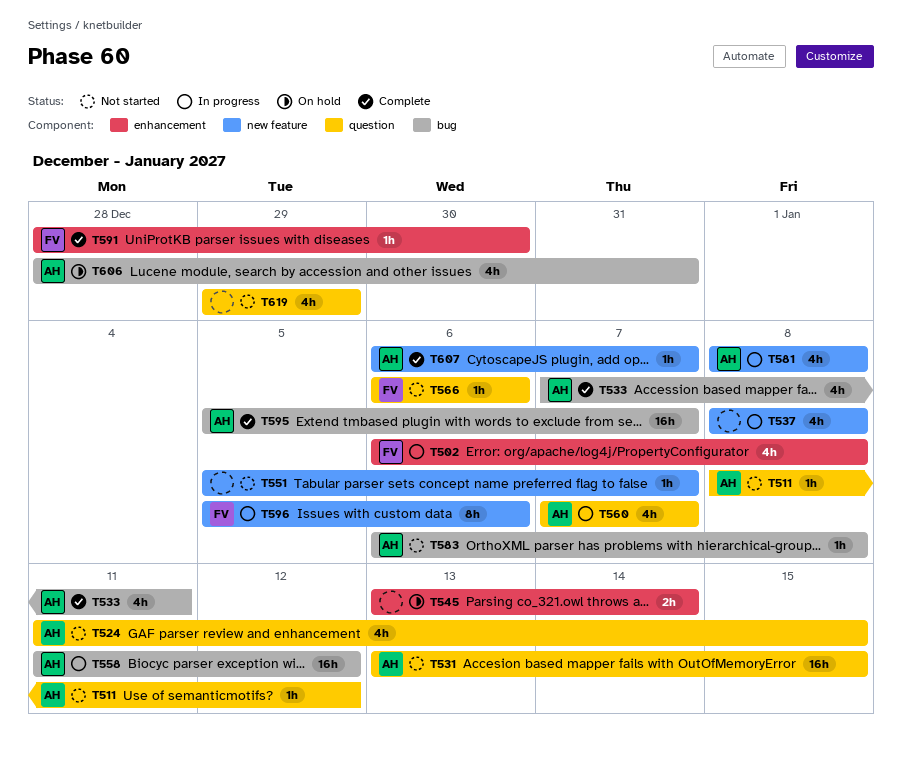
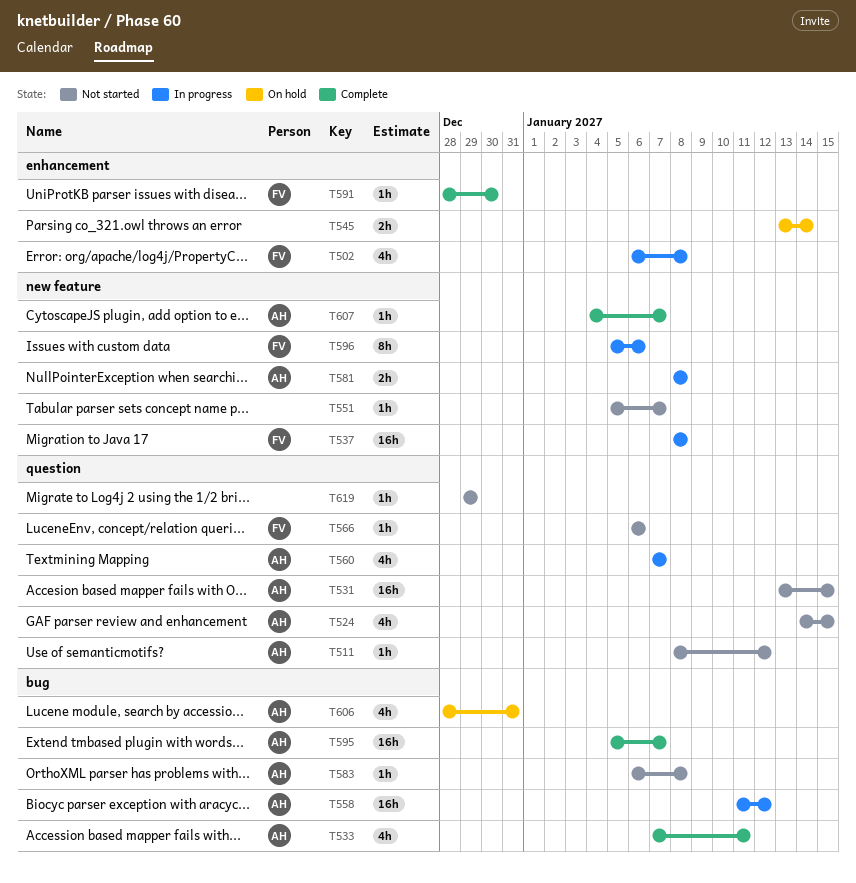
T524, start: Jan 11 -> Jan 14
T537, owner: none -> FV
T537, estimate: 4h -> 16h
T581, estimate: 4h -> 2h
T607, start: Jan 6 -> Jan 4
T619, estimate: 4h -> 1h

